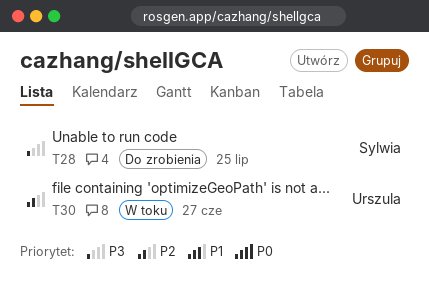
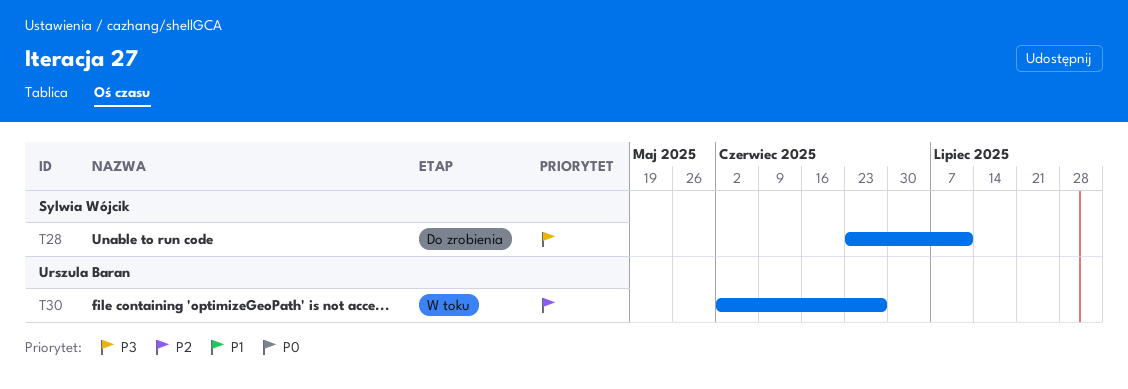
T28, due: Jul 25 -> Jul 11

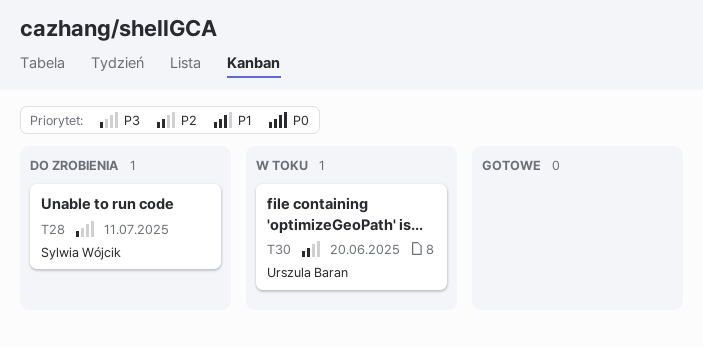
T30, due: Jun 27 -> Jun 20

